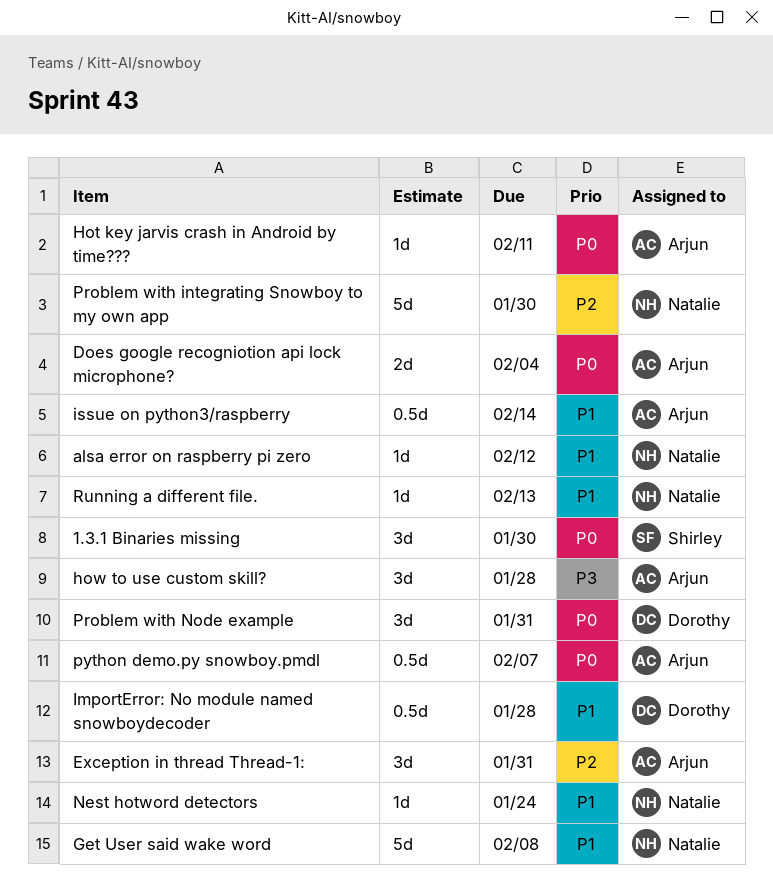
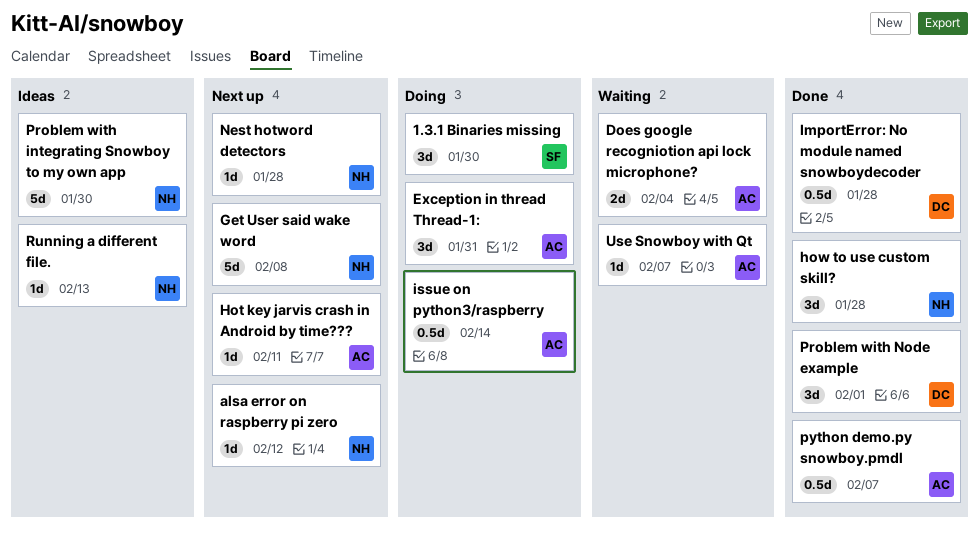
how to use custom skill?, owner: Arjun -> Natalie
Nest hotword detectors, due: Jan 24 -> Jan 28
Problem with Node example, due: Jan 31 -> Feb 1
Use Snowboy with Qt: none -> present

